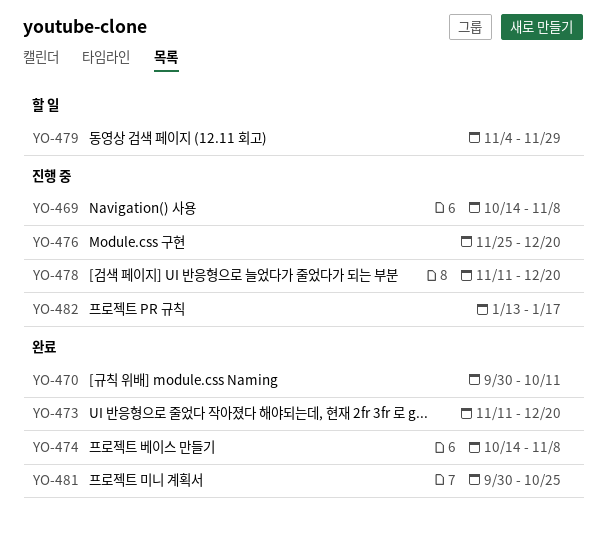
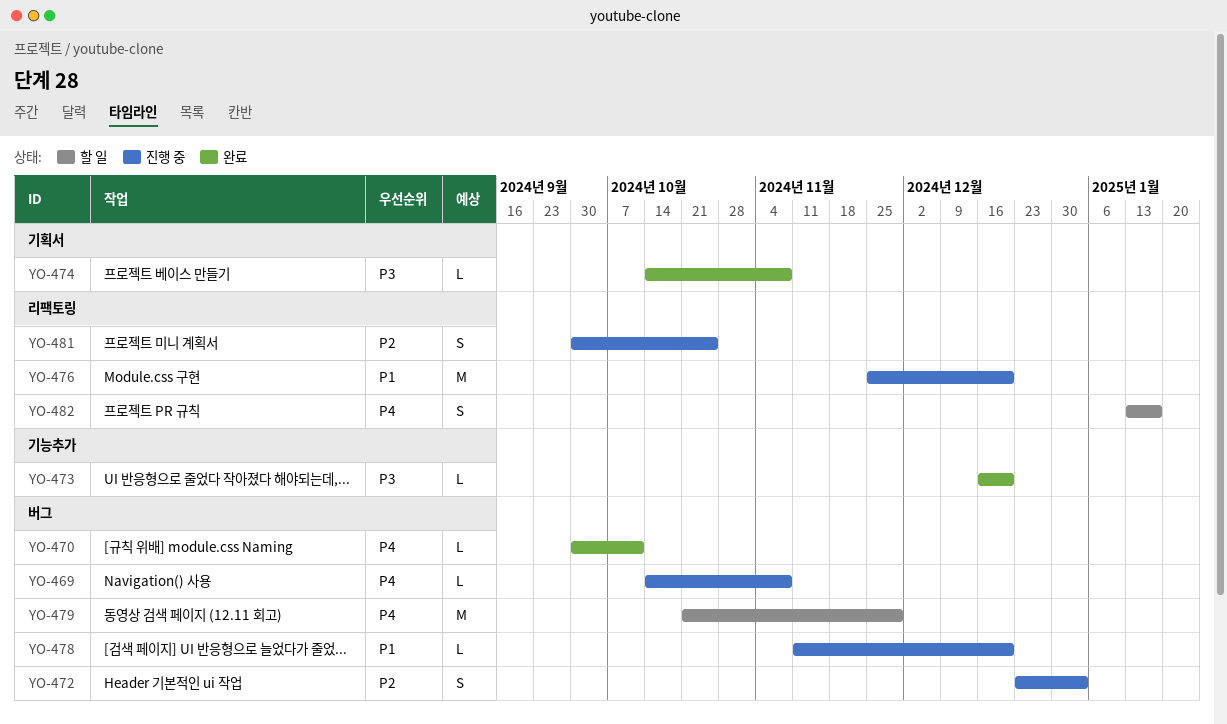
YO-472: none -> present
YO-473, start: Nov 11 -> Dec 16
YO-479, start: Nov 4 -> Oct 21
YO-481, status: 완료 -> 진행 중
YO-482, status: 진행 중 -> 할 일

